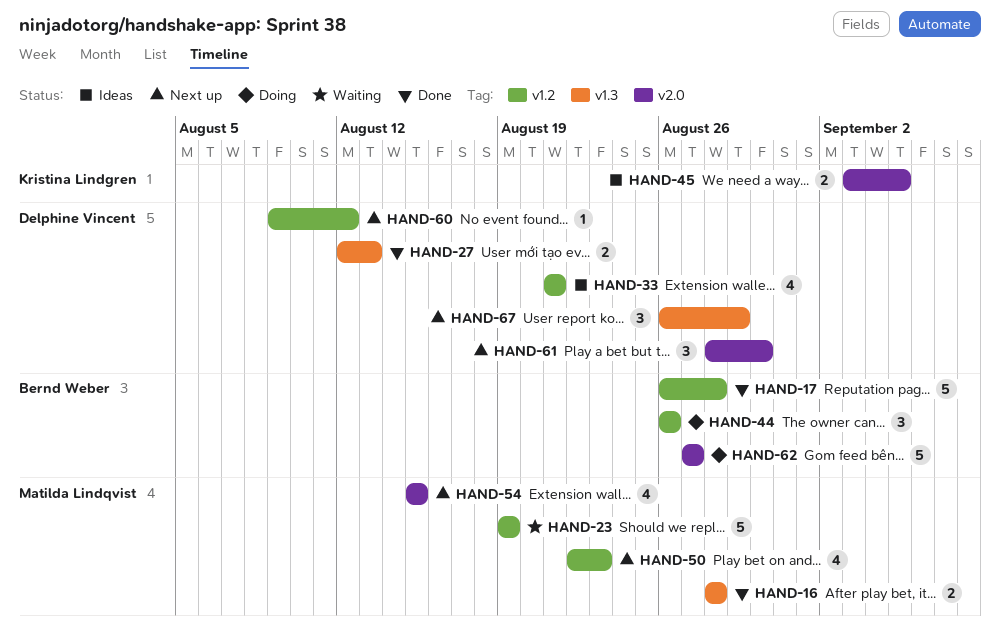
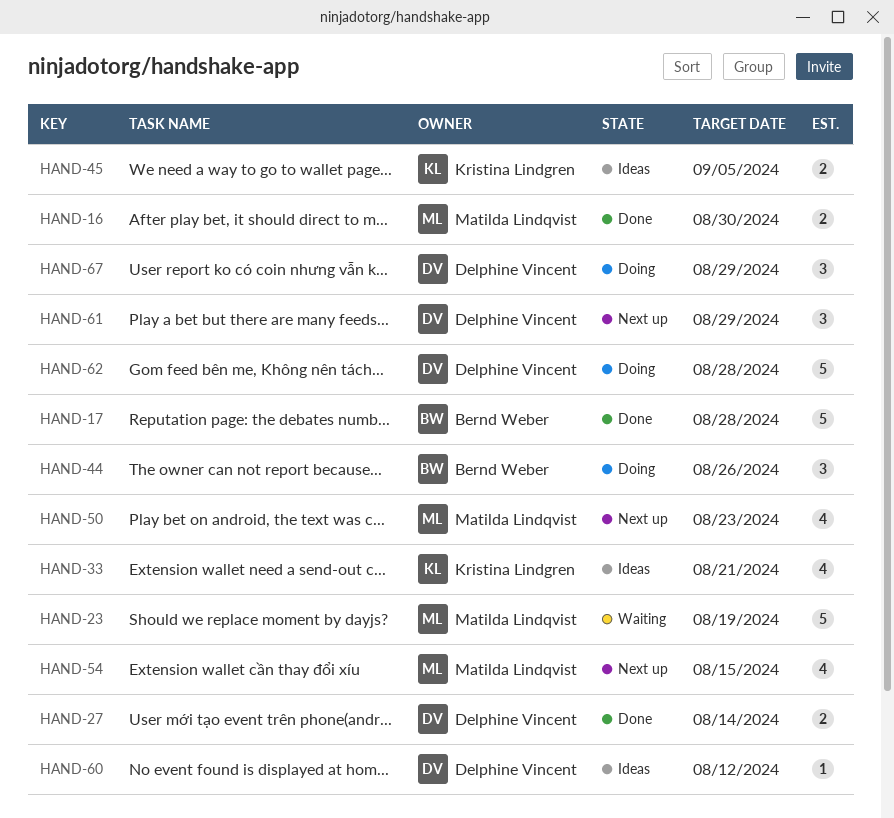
HAND-16, due: Aug 28 -> Aug 30
HAND-27, due: Aug 13 -> Aug 14
HAND-33, owner: Delphine Vincent -> Kristina Lindgren
HAND-60, status: Next up -> Ideas
HAND-61, due: Aug 30 -> Aug 29
HAND-62, owner: Bernd Weber -> Delphine Vincent
HAND-62, due: Aug 27 -> Aug 28
HAND-67, status: Next up -> Doing

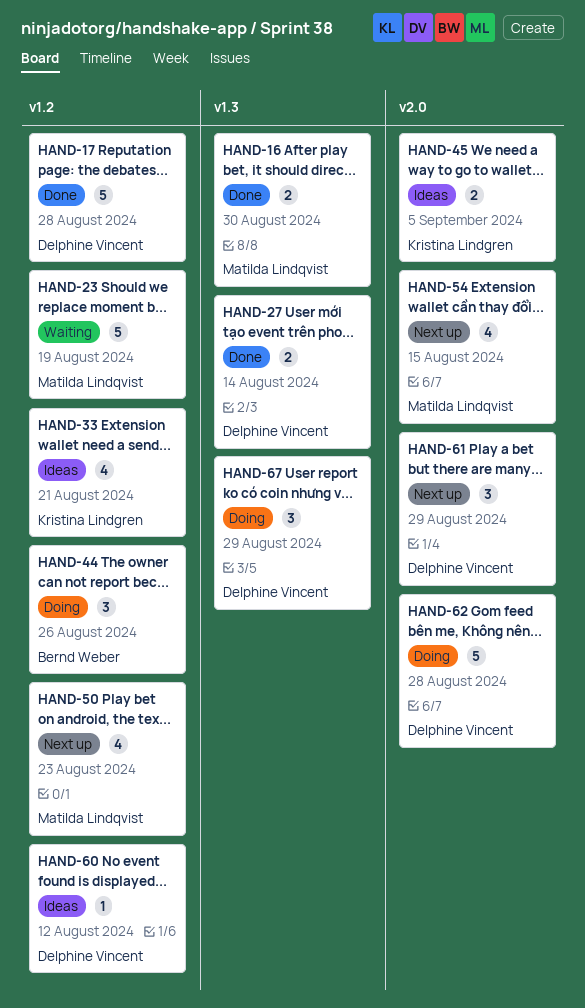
HAND-17, owner: Bernd Weber -> Delphine Vincent

